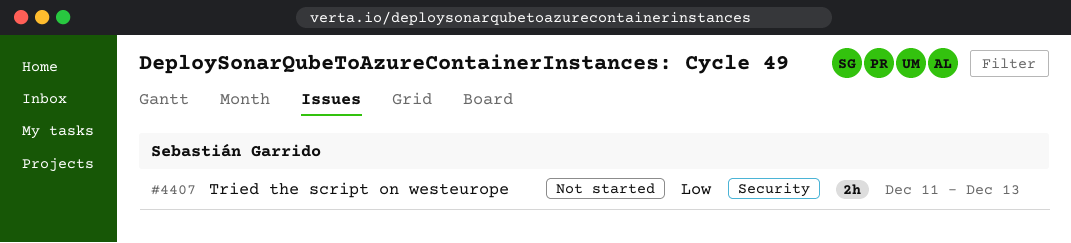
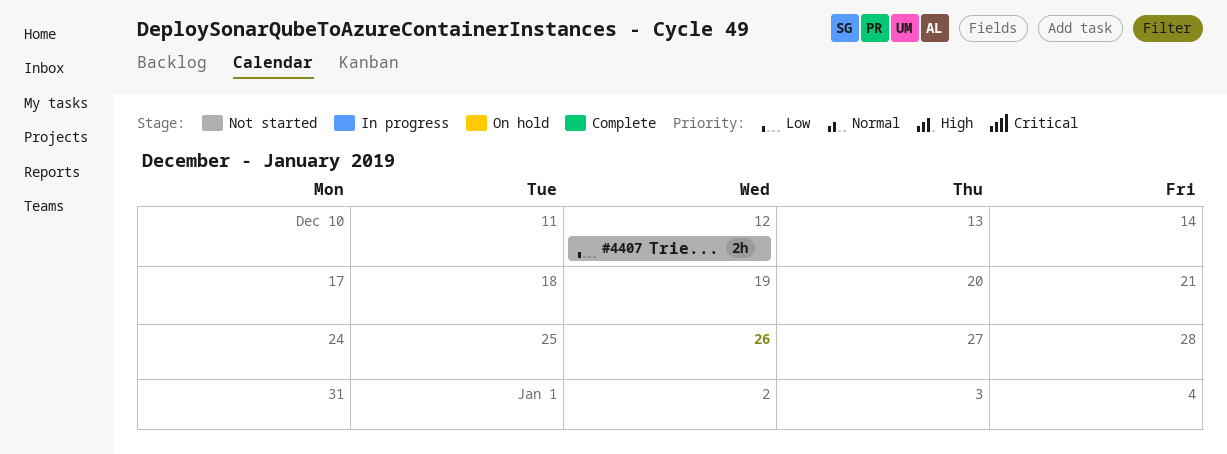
#4407, start: Dec 11 -> Dec 12
#4407, due: Dec 13 -> Dec 12

